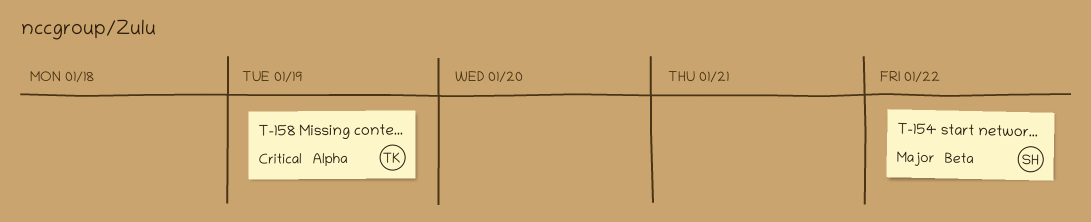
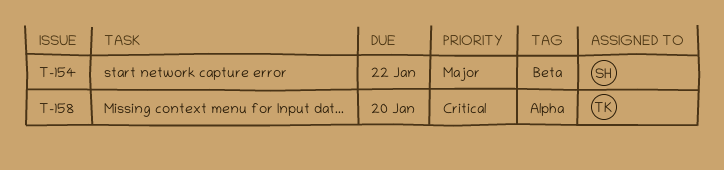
T-158, due: Jan 19 -> Jan 20

